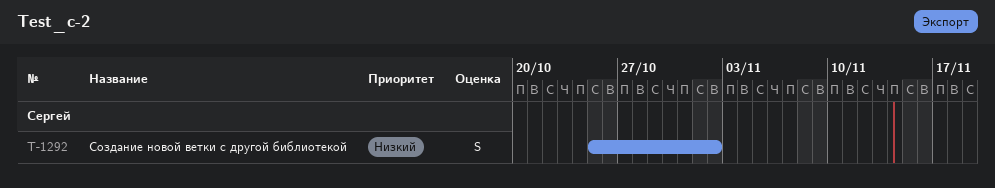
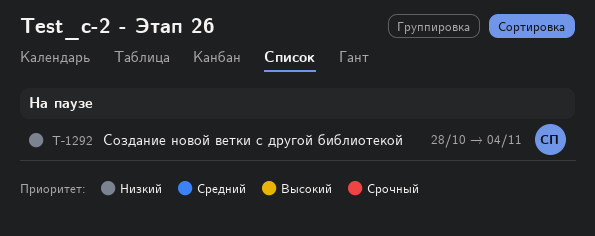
T-1292, start: Oct 25 -> Oct 28
T-1292, due: Nov 2 -> Nov 4

